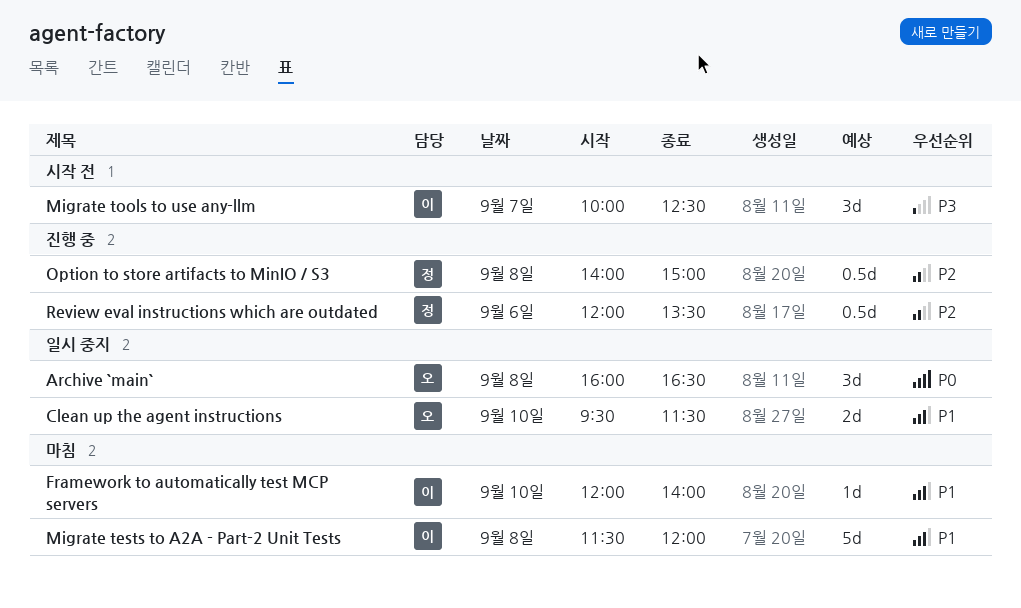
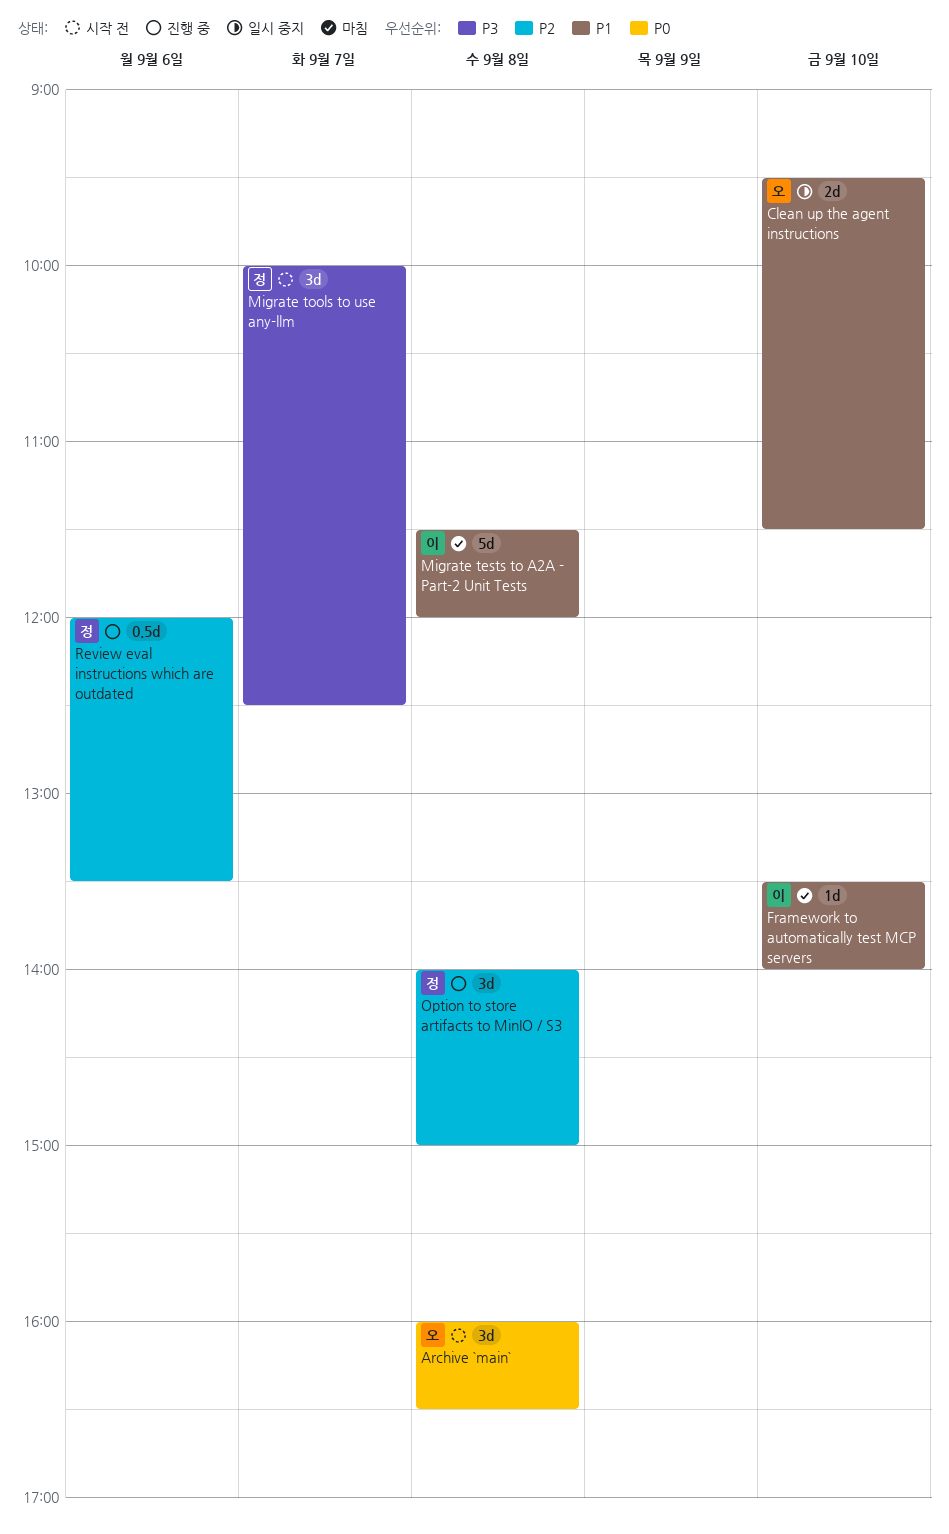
Archive `main`, status: 일시 중지 -> 시작 전
Framework to automatically test MCP servers, begins: 12:00 -> 13:30
Migrate tools to use any-llm, owner: 이 -> 정
Option to store artifacts to MinIO / S3, estimate: 0.5d -> 3d

